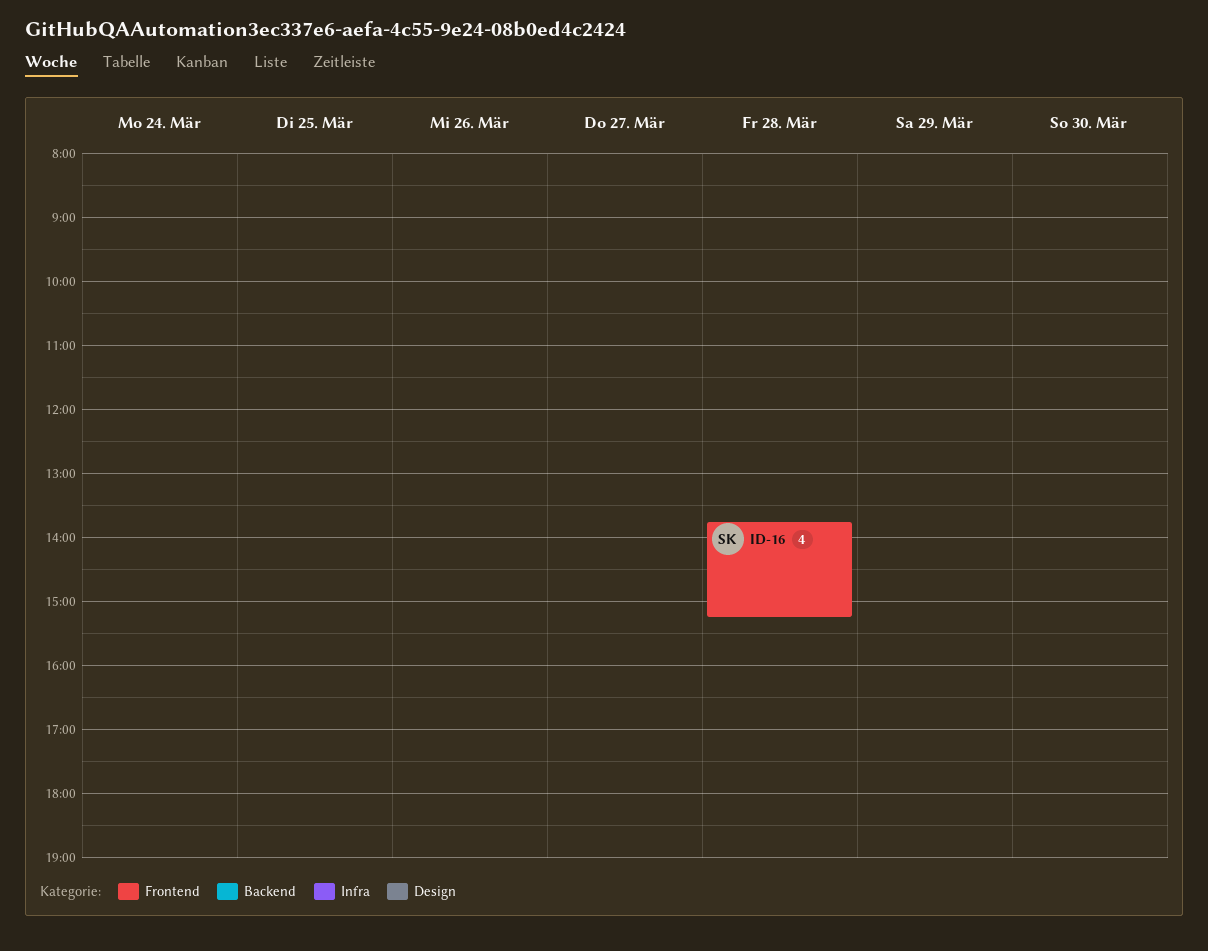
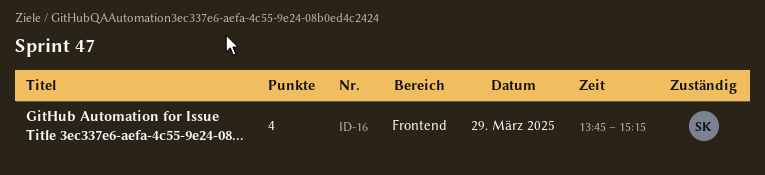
ID-16, day: Mar 28 -> Mar 29

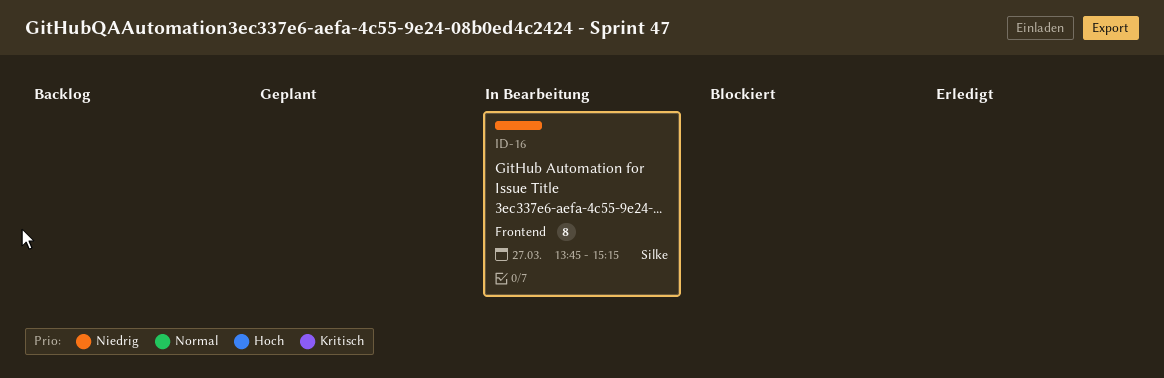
ID-16, estimate: 4 -> 8
ID-16, day: Mar 29 -> Mar 27

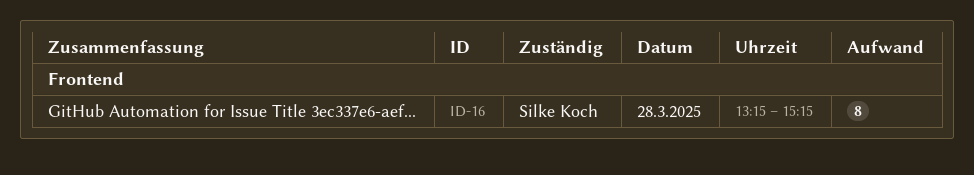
ID-16, day: Mar 27 -> Mar 28
ID-16, begins: 13:45 -> 13:15

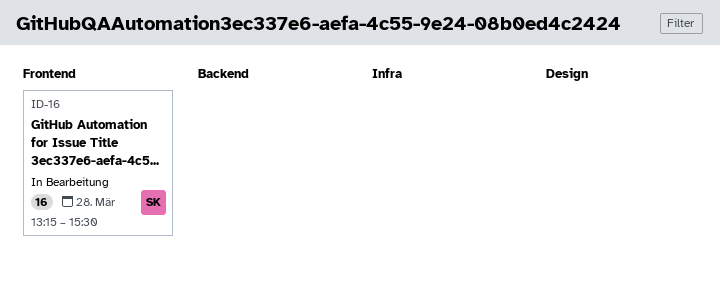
ID-16, estimate: 8 -> 16
ID-16, ends: 15:15 -> 15:30

